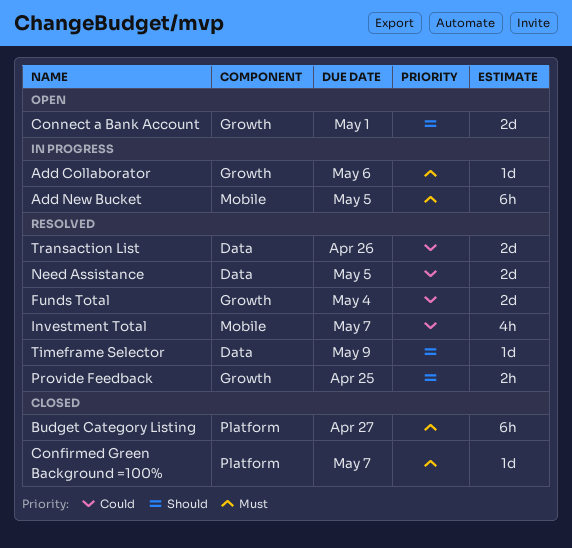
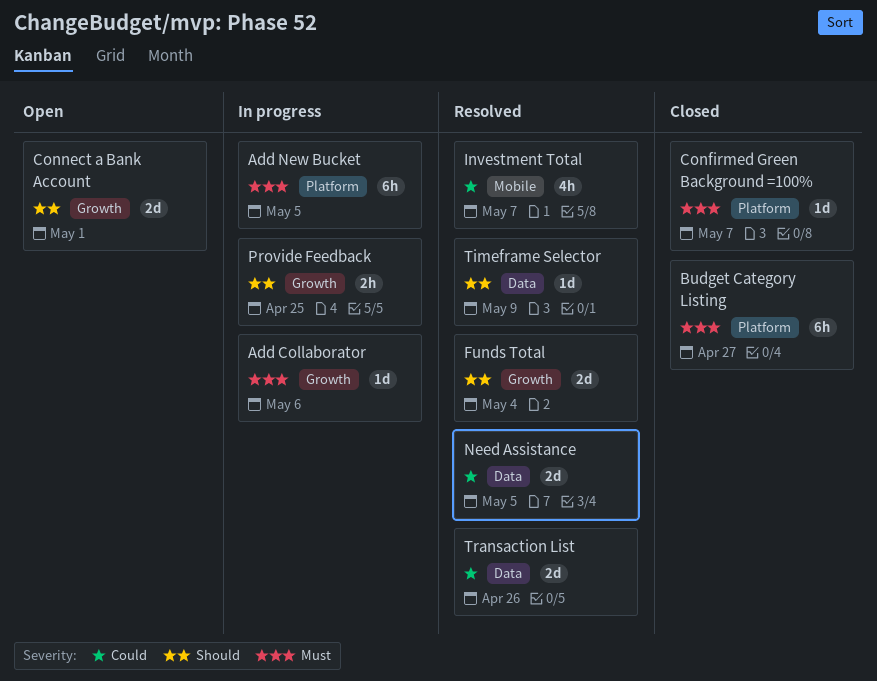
Add New Bucket, label: Mobile -> Platform
Funds Total, priority: Could -> Should
Provide Feedback, status: Resolved -> In progress

